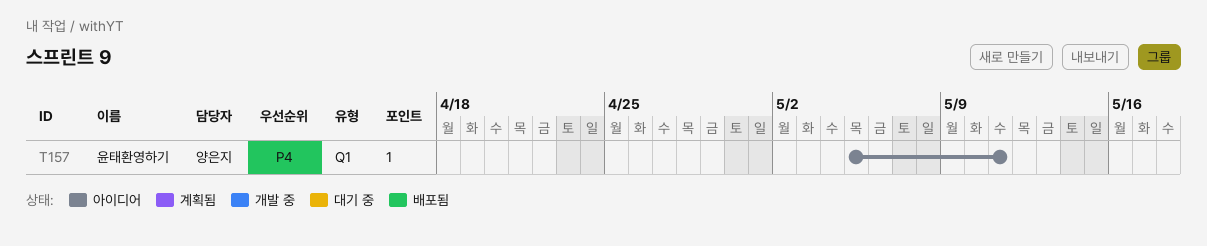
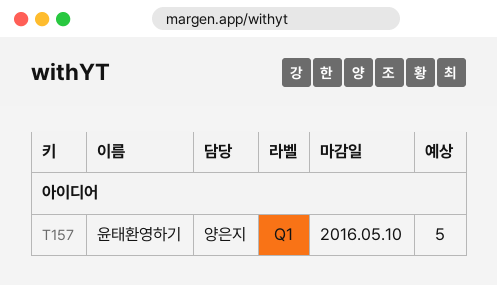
T157, estimate: 1 -> 5
T157, due: May 11 -> May 10

